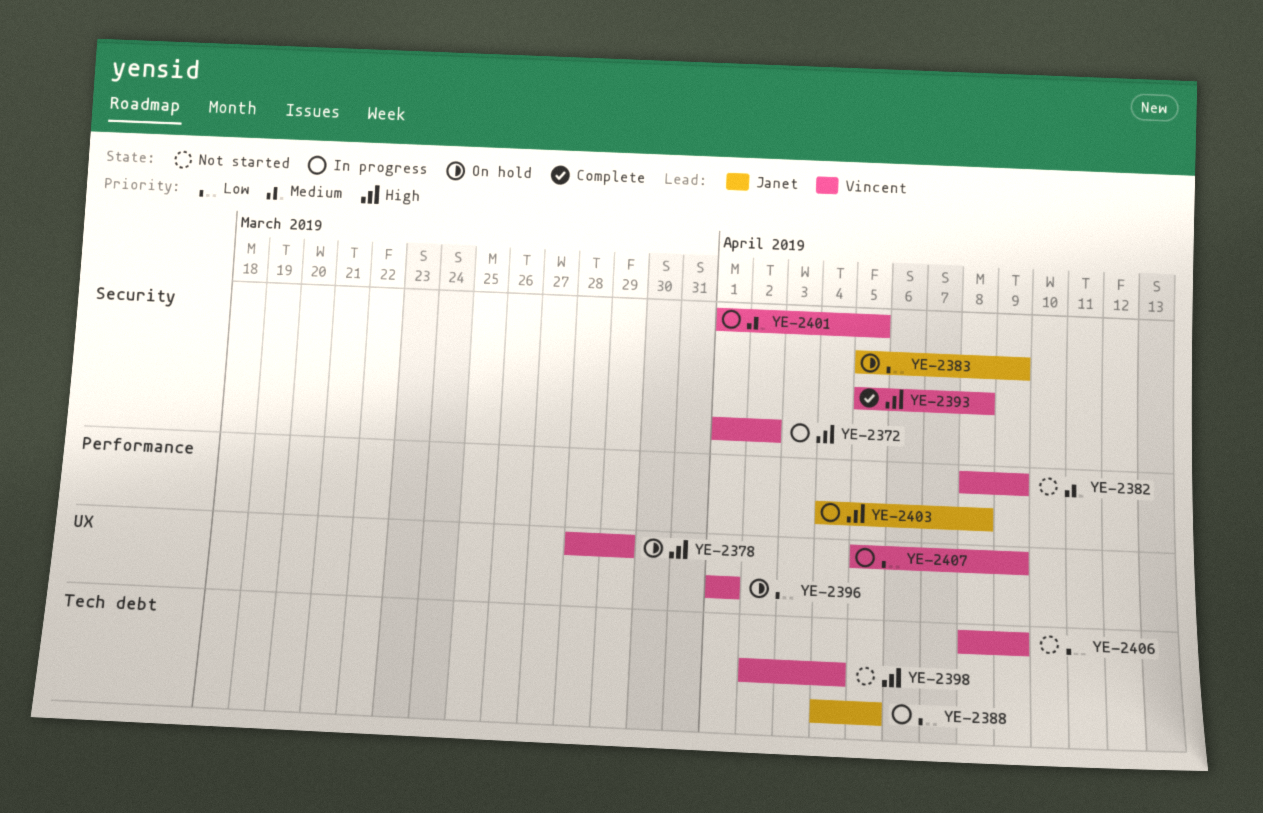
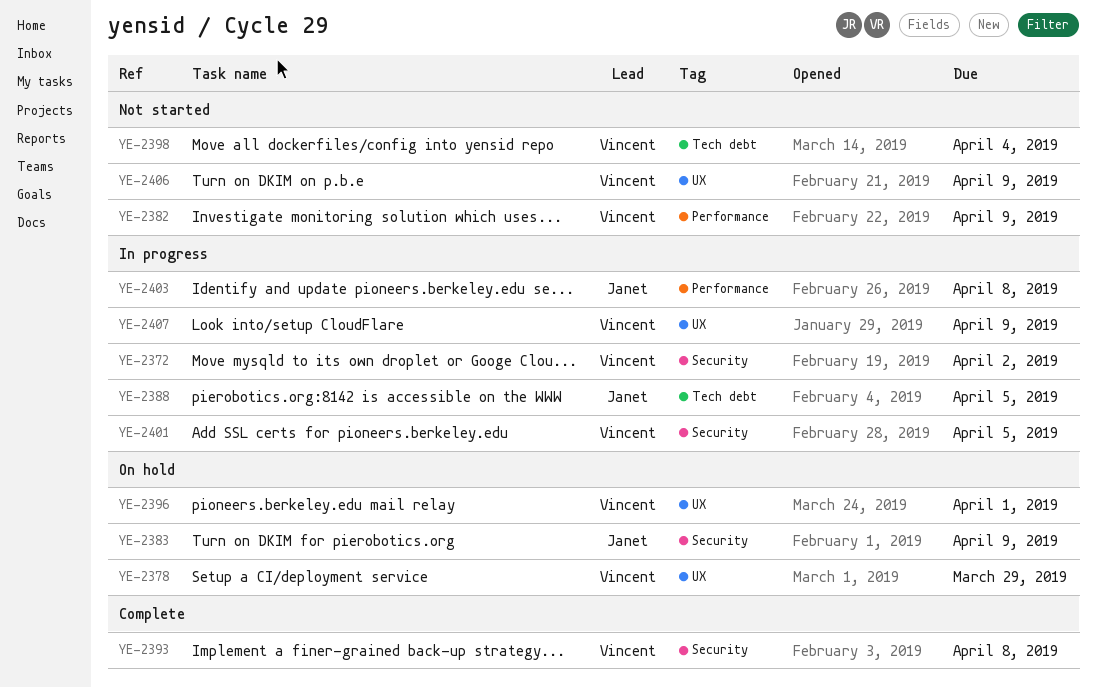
YE-2406, label: Tech debt -> UX

